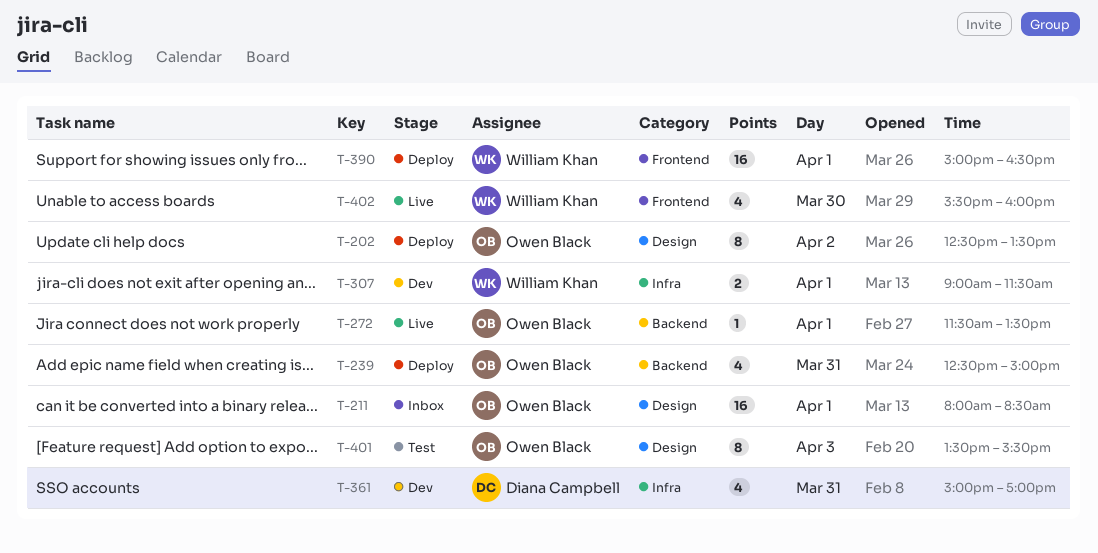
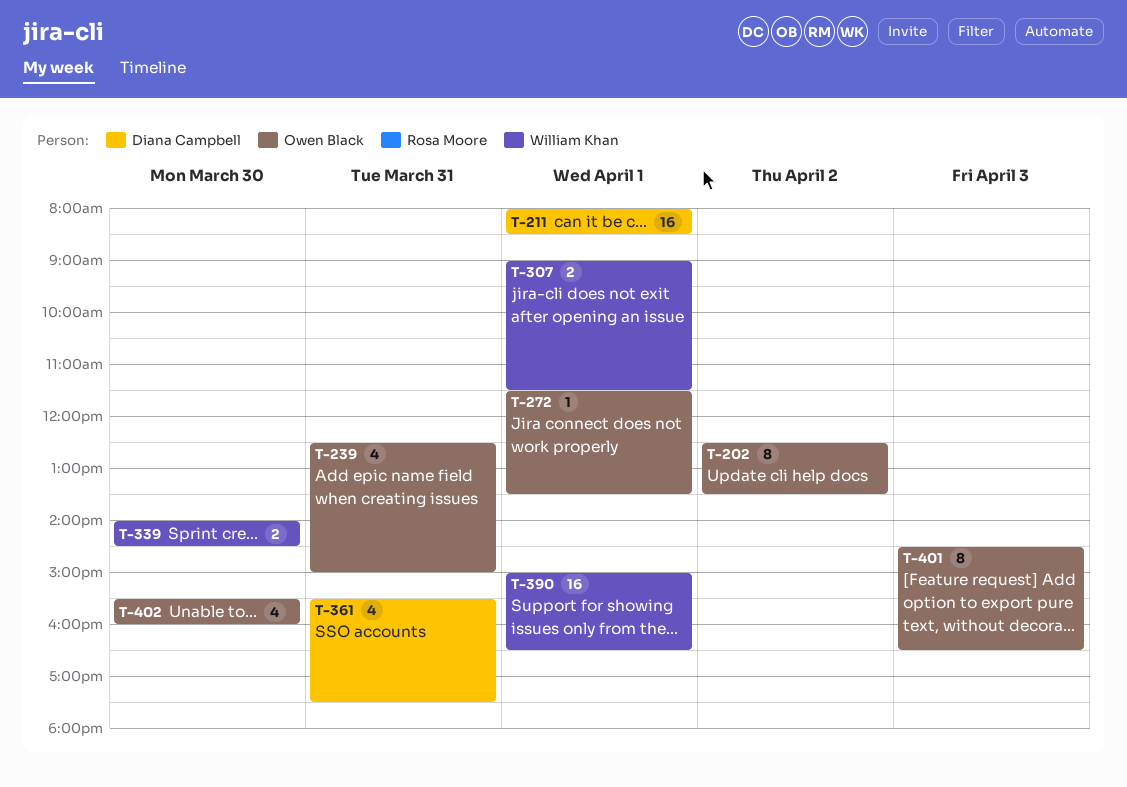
T-211, owner: Owen Black -> Diana Campbell
T-339: none -> present
T-361, begins: 15:00 -> 15:30
T-361, ends: 17:00 -> 17:30
T-401, begins: 13:30 -> 14:30
T-401, ends: 15:30 -> 16:30
T-402, owner: William Khan -> Owen Black

